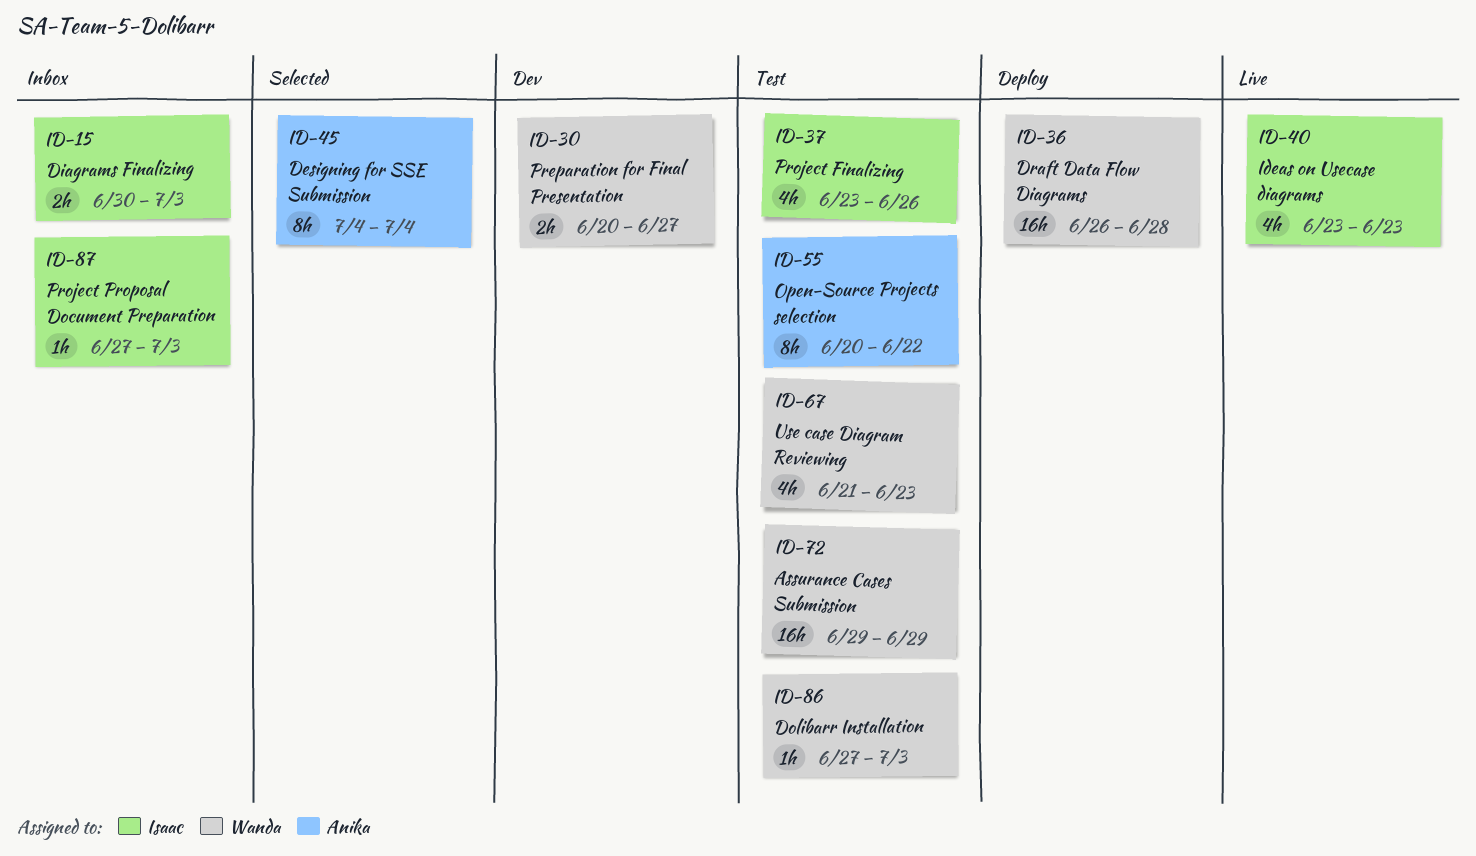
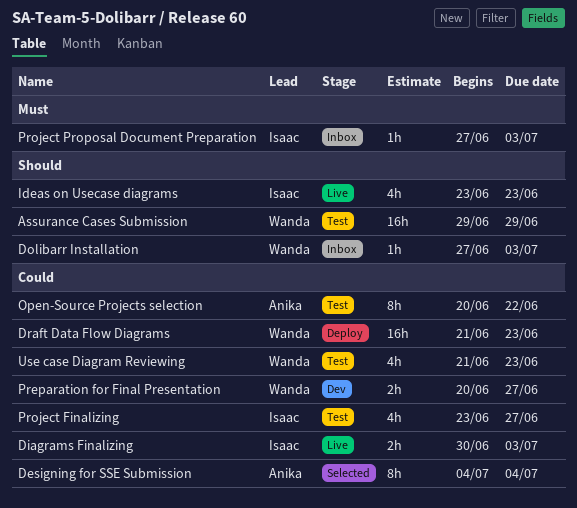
Diagrams Finalizing, status: Inbox -> Live
Dolibarr Installation, status: Test -> Inbox
Draft Data Flow Diagrams, start: Jun 26 -> Jun 21
Draft Data Flow Diagrams, due: Jun 28 -> Jun 23
Project Finalizing, due: Jun 26 -> Jun 27

